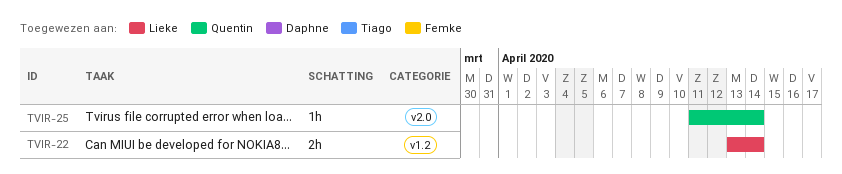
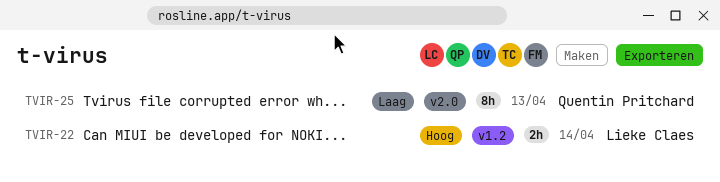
TVIR-25, estimate: 1h -> 8h
TVIR-25, due: Apr 14 -> Apr 13

